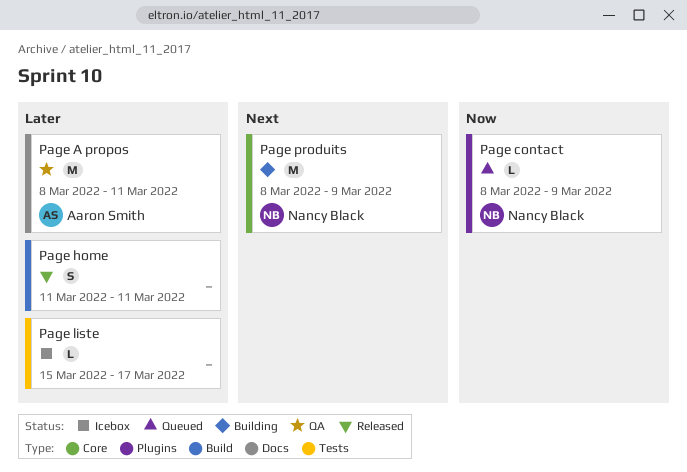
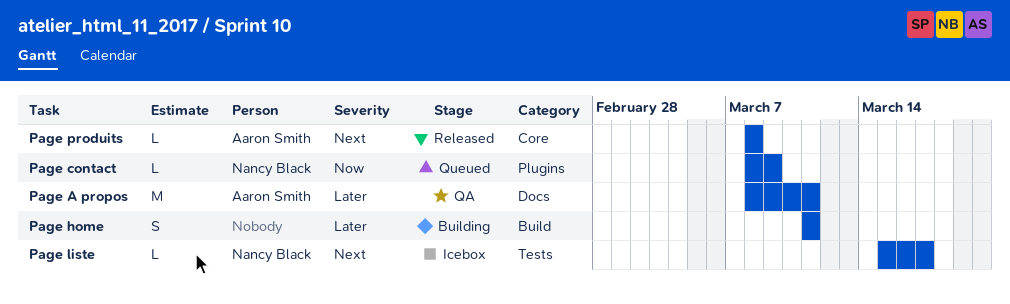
Page home, status: Released -> Building
Page liste, owner: none -> Nancy Black
Page liste, priority: Later -> Next
Page produits, status: Building -> Released
Page produits, owner: Nancy Black -> Aaron Smith
Page produits, estimate: M -> L
Page produits, due: Mar 9 -> Mar 8

